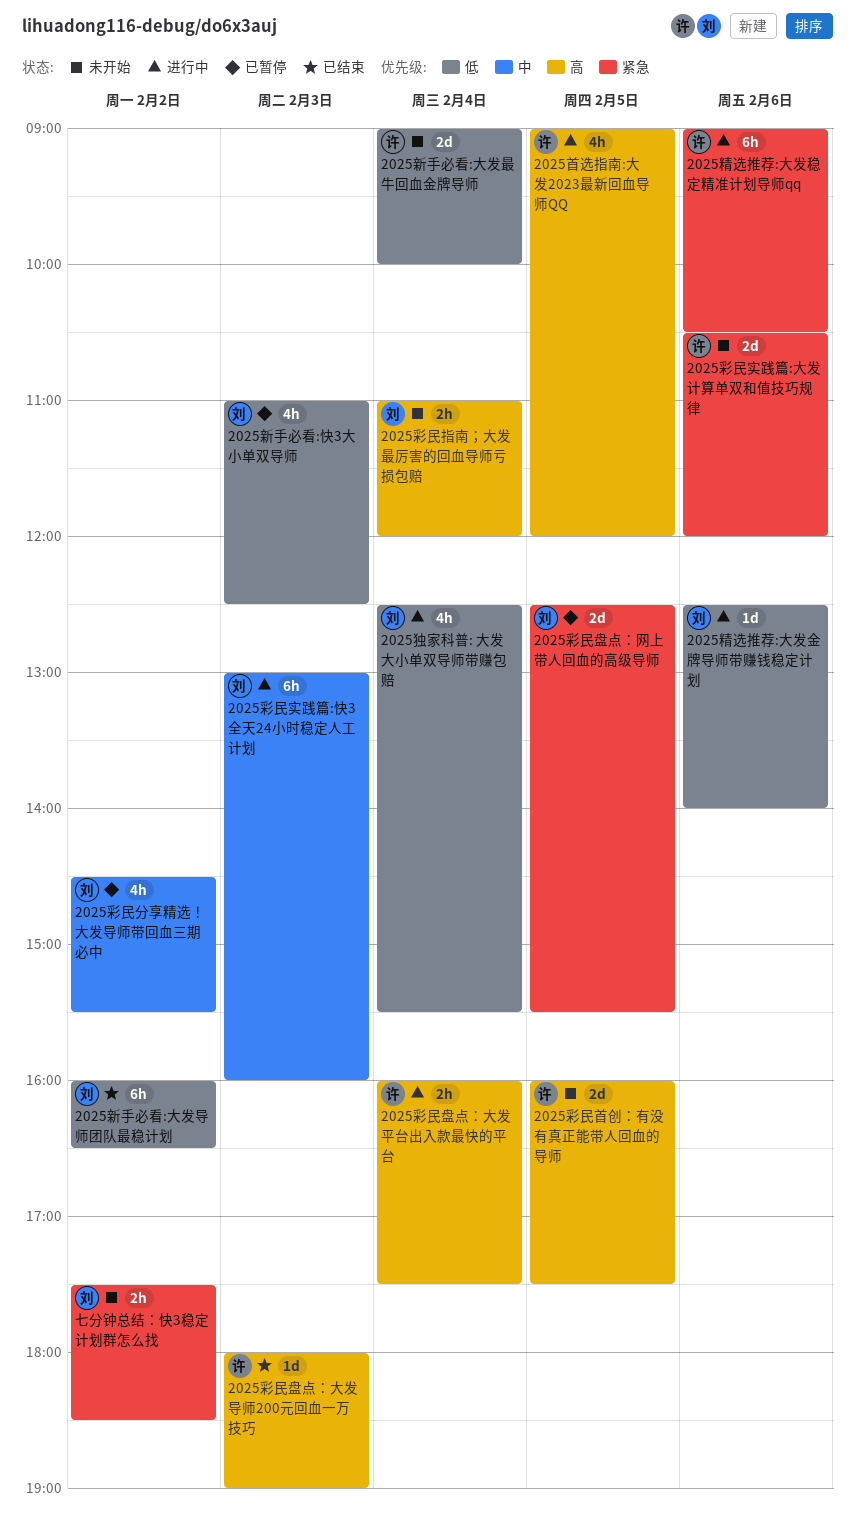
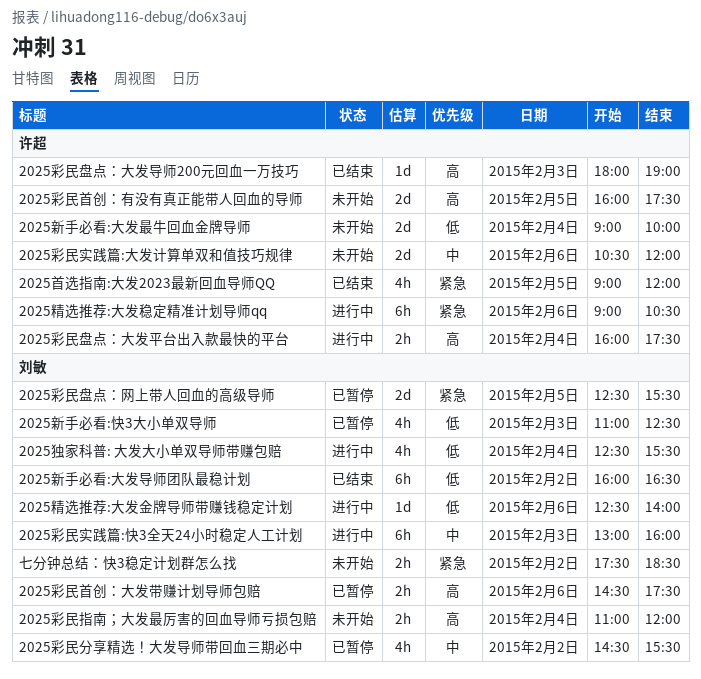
2025彩民实践篇:大发计算单双和值技巧规律, priority: 紧急 -> 中
2025彩民首创：大发带赚计划导师包赔: none -> present
2025首选指南:大发2023最新回血导师QQ, status: 进行中 -> 已结束
2025首选指南:大发2023最新回血导师QQ, priority: 高 -> 紧急

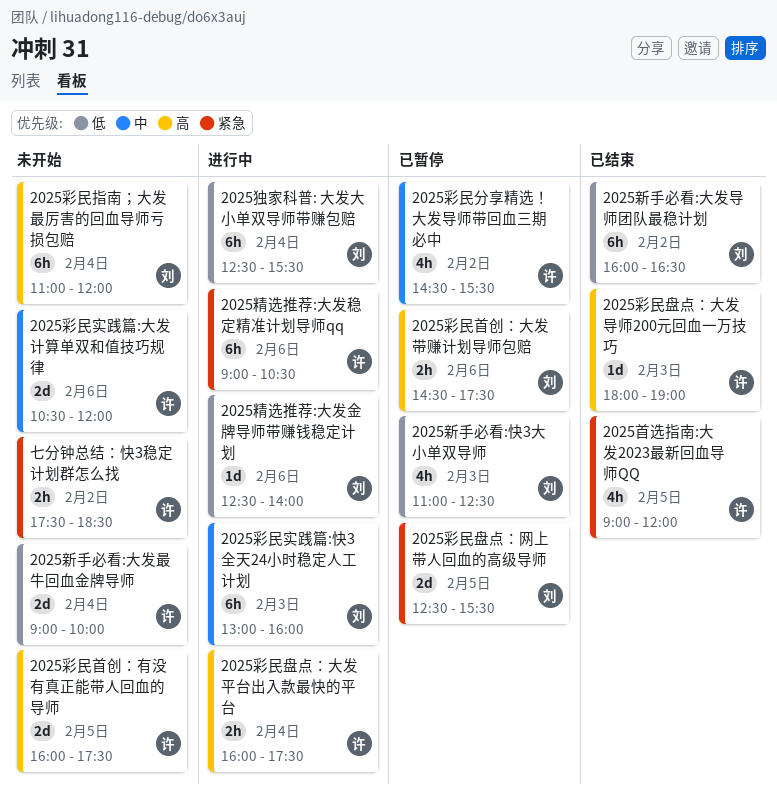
2025彩民分享精选！大发导师带回血三期必中, owner: 刘敏 -> 许超
2025彩民指南；大发最厉害的回血导师亏损包赔, estimate: 2h -> 6h
2025独家科普: 大发大小单双导师带赚包赔, estimate: 4h -> 6h
七分钟总结：快3稳定计划群怎么找, owner: 刘敏 -> 许超

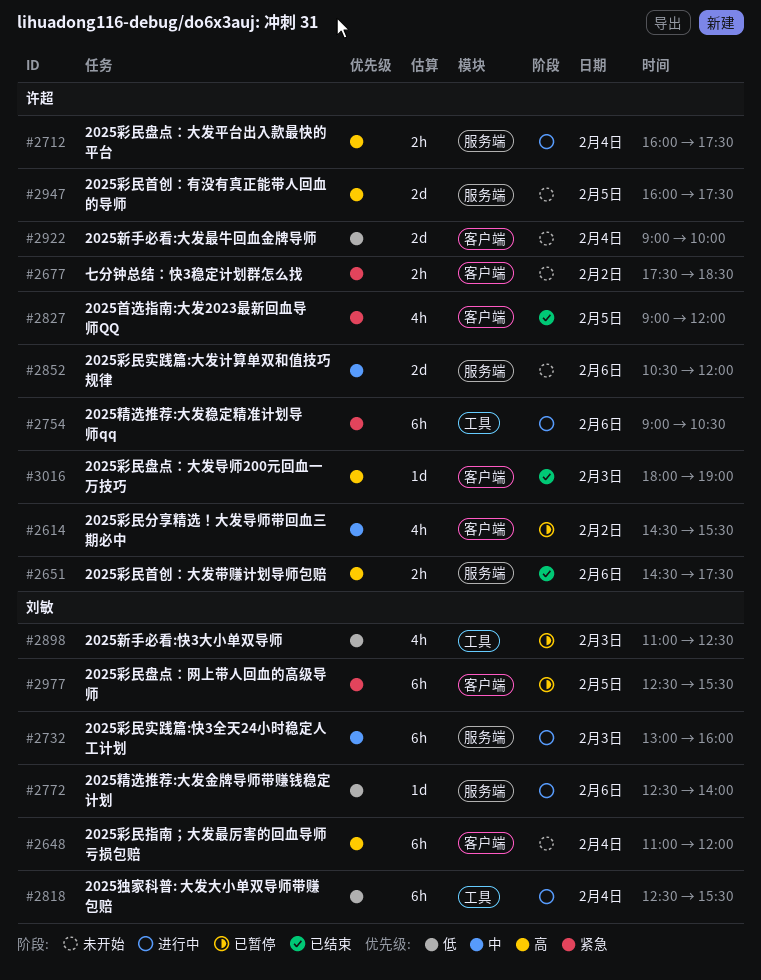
2025彩民盘点：网上带人回血的高级导师, estimate: 2d -> 6h
2025彩民首创：大发带赚计划导师包赔, status: 已暂停 -> 已结束
2025彩民首创：大发带赚计划导师包赔, owner: 刘敏 -> 许超
2025新手必看:大发导师团队最稳计划: present -> none

